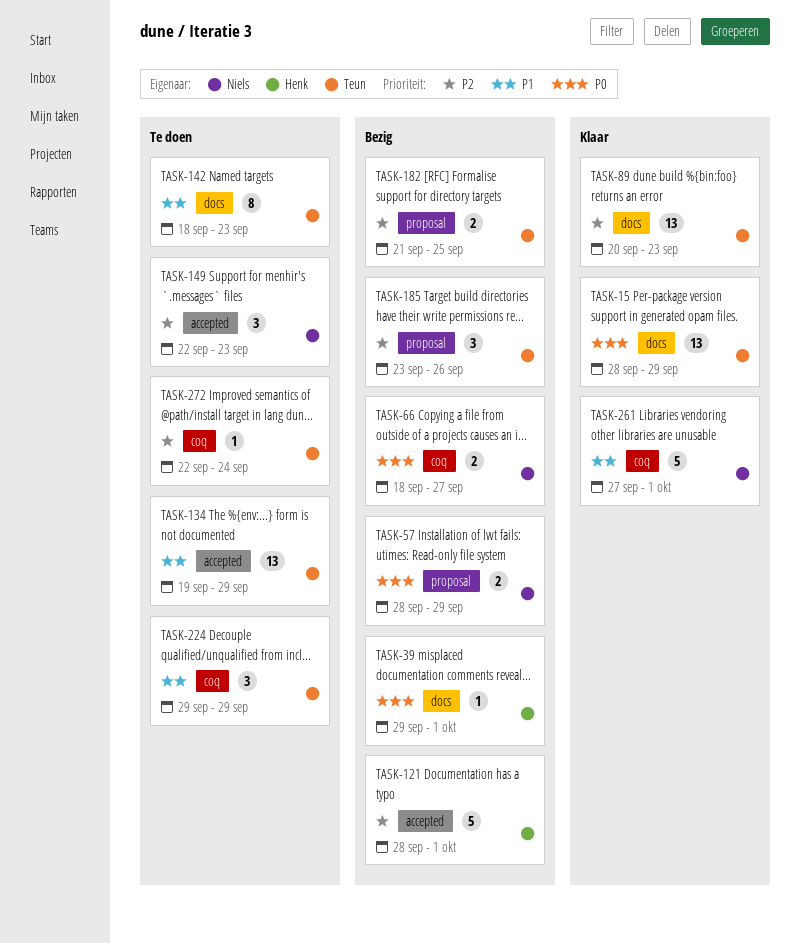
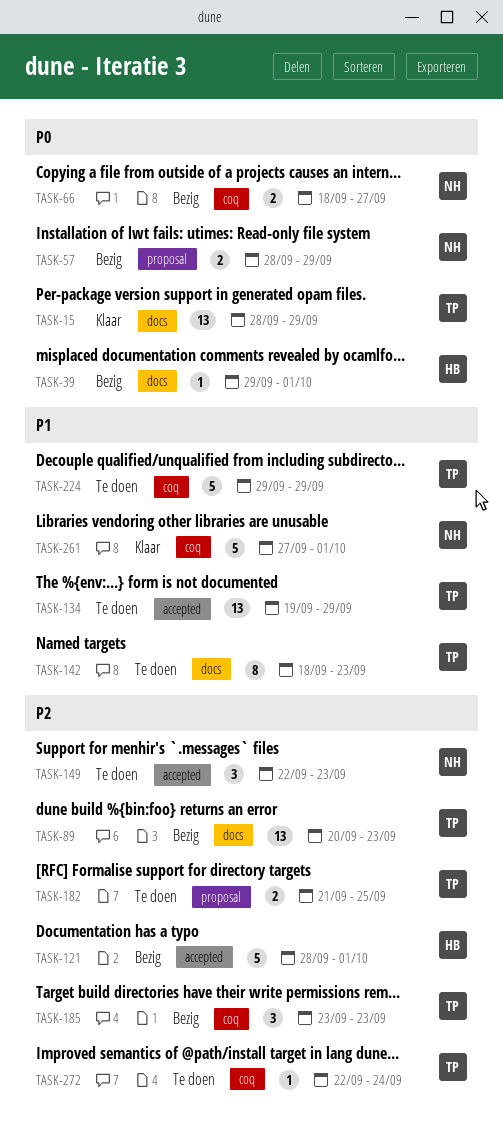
TASK-89, status: Klaar -> Bezig
TASK-182, status: Bezig -> Te doen
TASK-185, label: proposal -> coq
TASK-185, due: Sep 26 -> Sep 23
TASK-224, estimate: 3 -> 5

